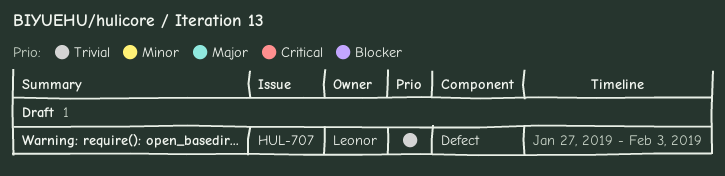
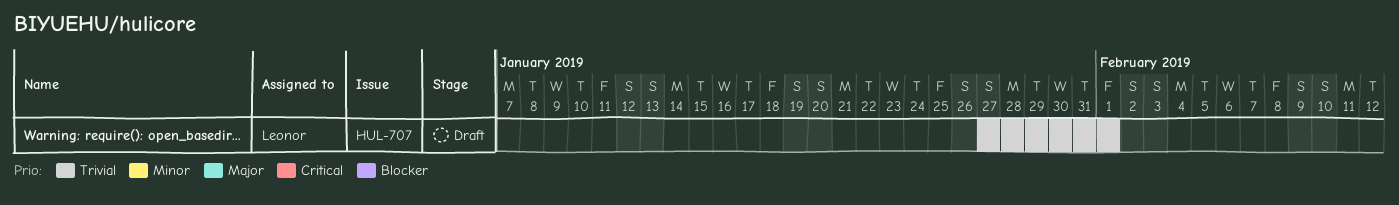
HUL-707, due: Feb 3 -> Feb 1

